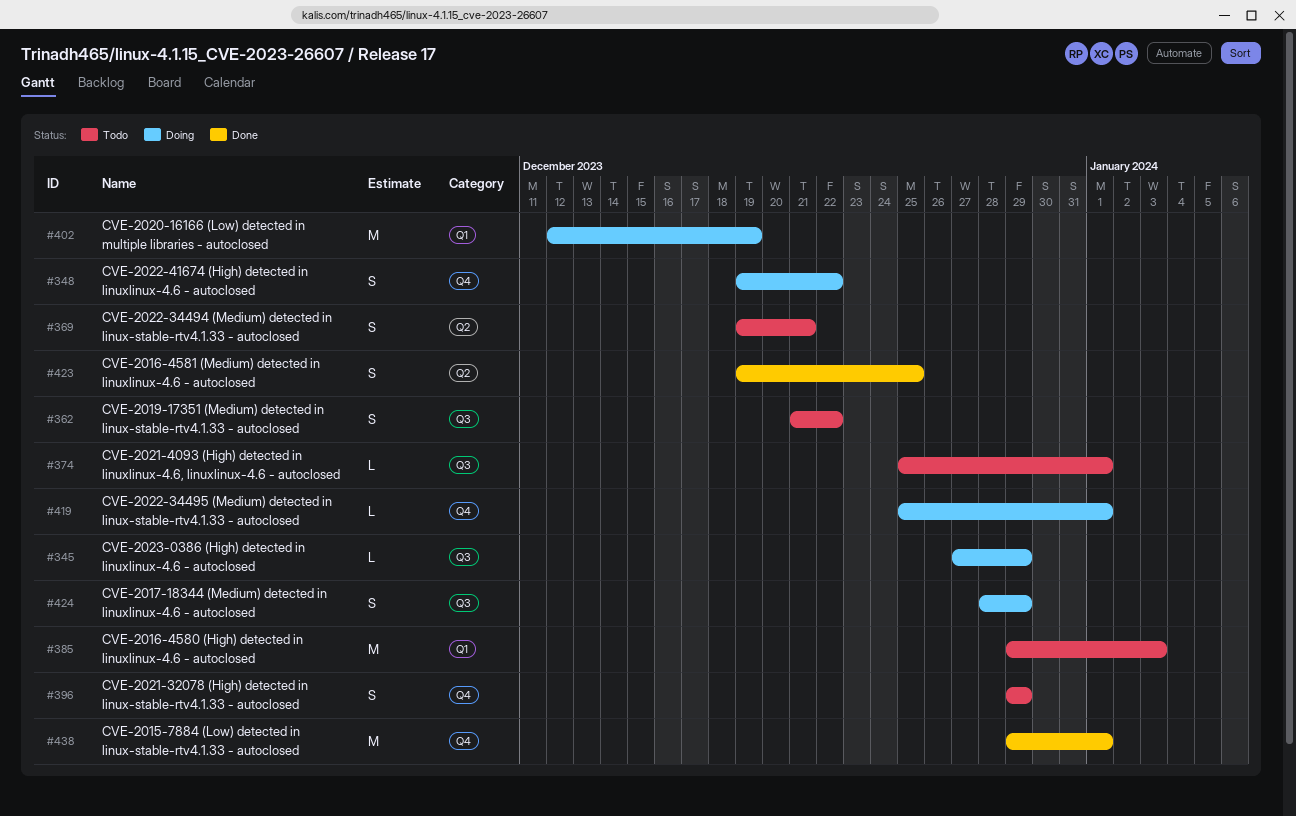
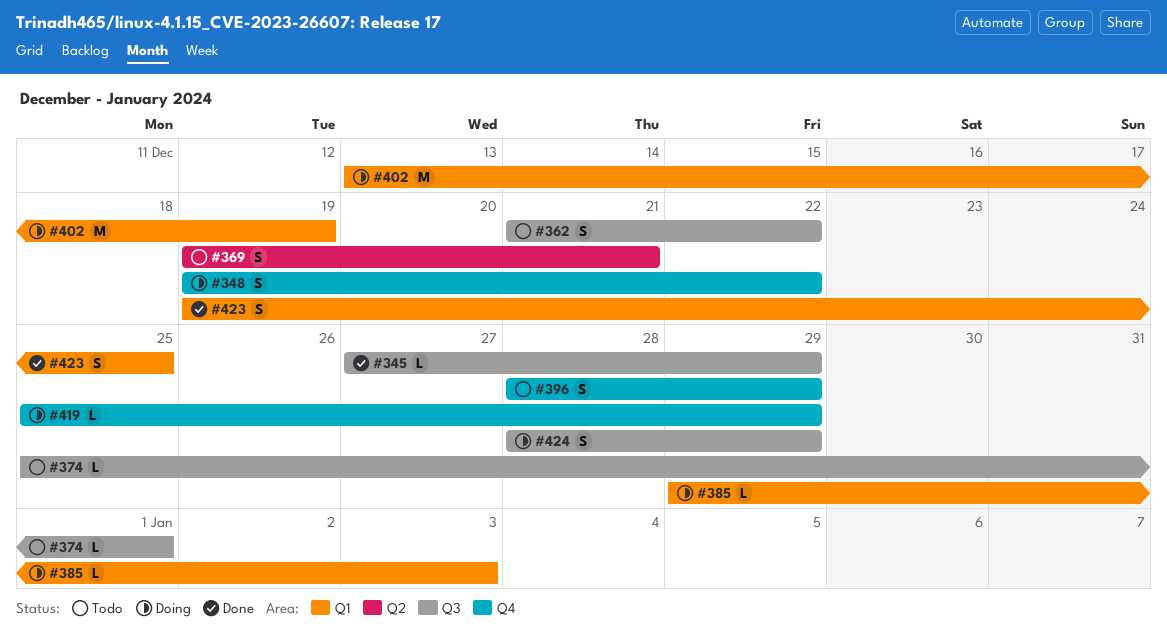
#345, status: Doing -> Done
#385, status: Todo -> Doing
#385, estimate: M -> L
#396, start: Dec 29 -> Dec 28
#402, start: Dec 12 -> Dec 13
#419, due: Jan 1 -> Dec 29
#423, label: Q2 -> Q1
#438: present -> none

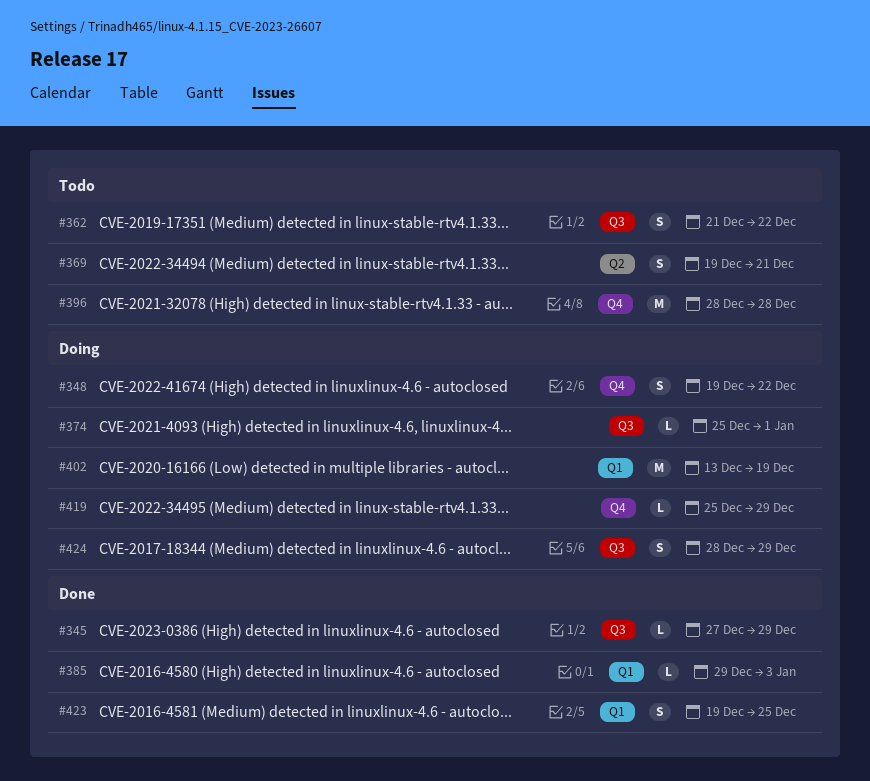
#374, status: Todo -> Doing
#385, status: Doing -> Done
#396, estimate: S -> M
#396, due: Dec 29 -> Dec 28

